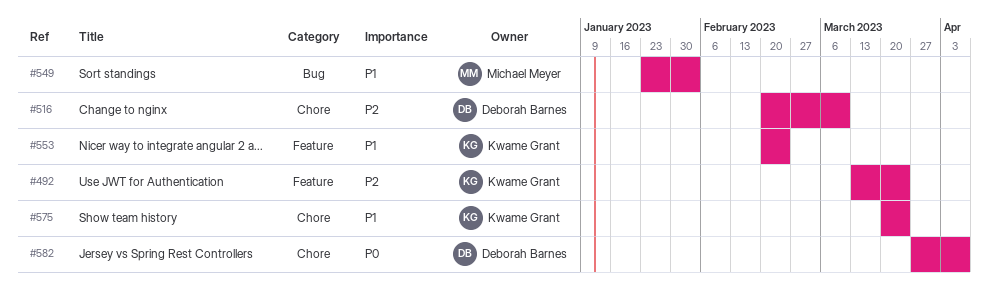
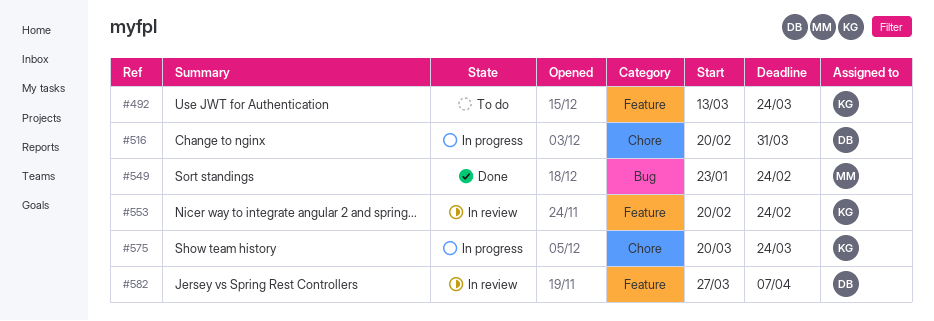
#516, due: Mar 10 -> Mar 31
#549, due: Feb 3 -> Feb 24
#582, label: Chore -> Feature

